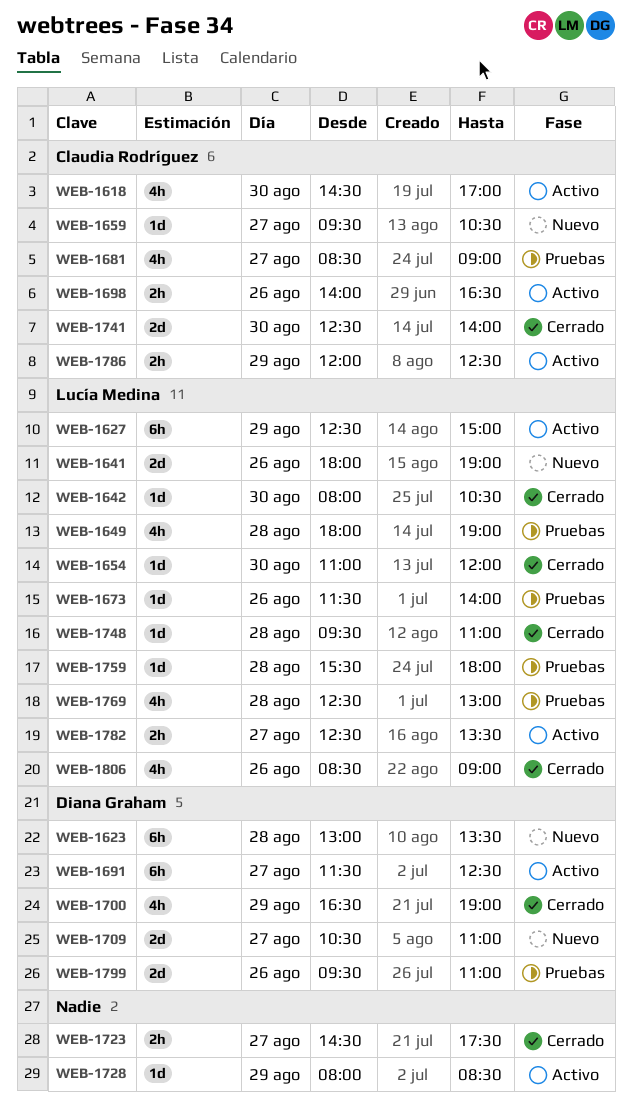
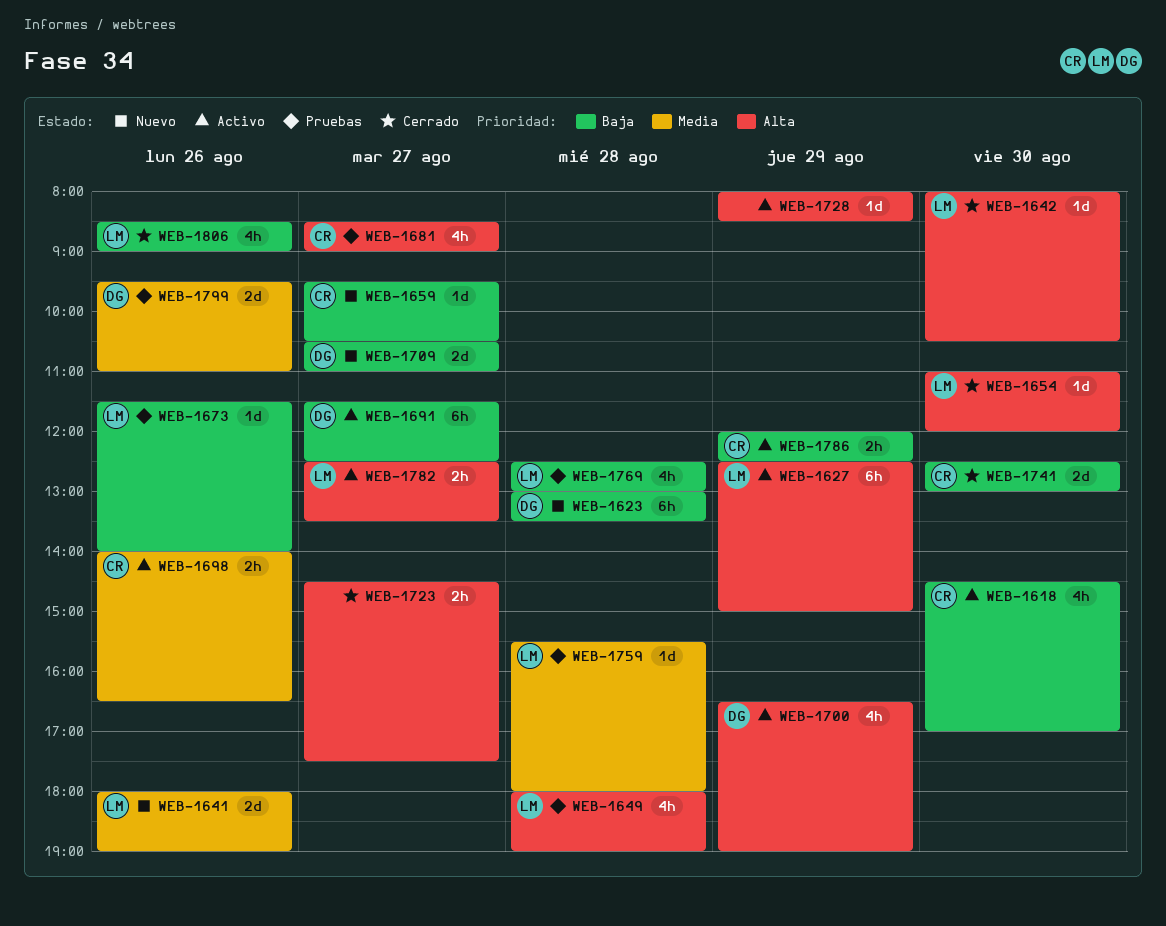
WEB-1700, status: Cerrado -> Activo
WEB-1741, ends: 14:00 -> 13:00
WEB-1748: present -> none

